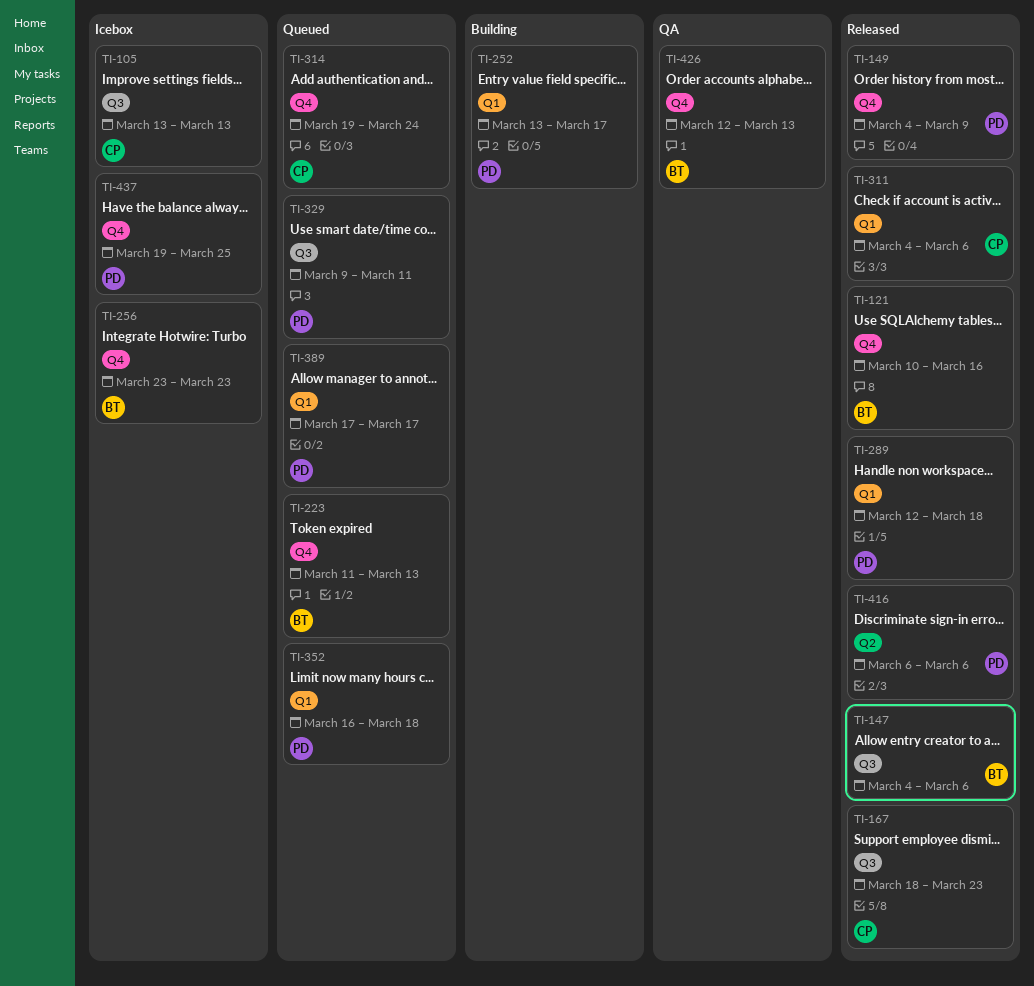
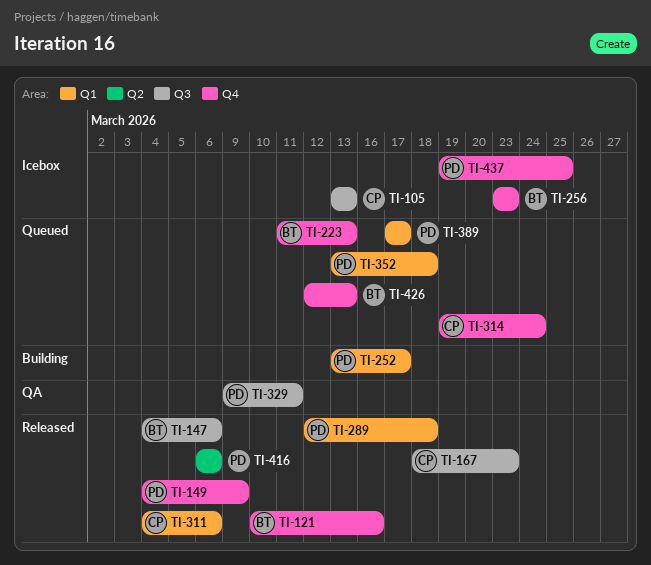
TI-329, status: Queued -> QA
TI-352, start: Mar 16 -> Mar 13
TI-426, status: QA -> Queued

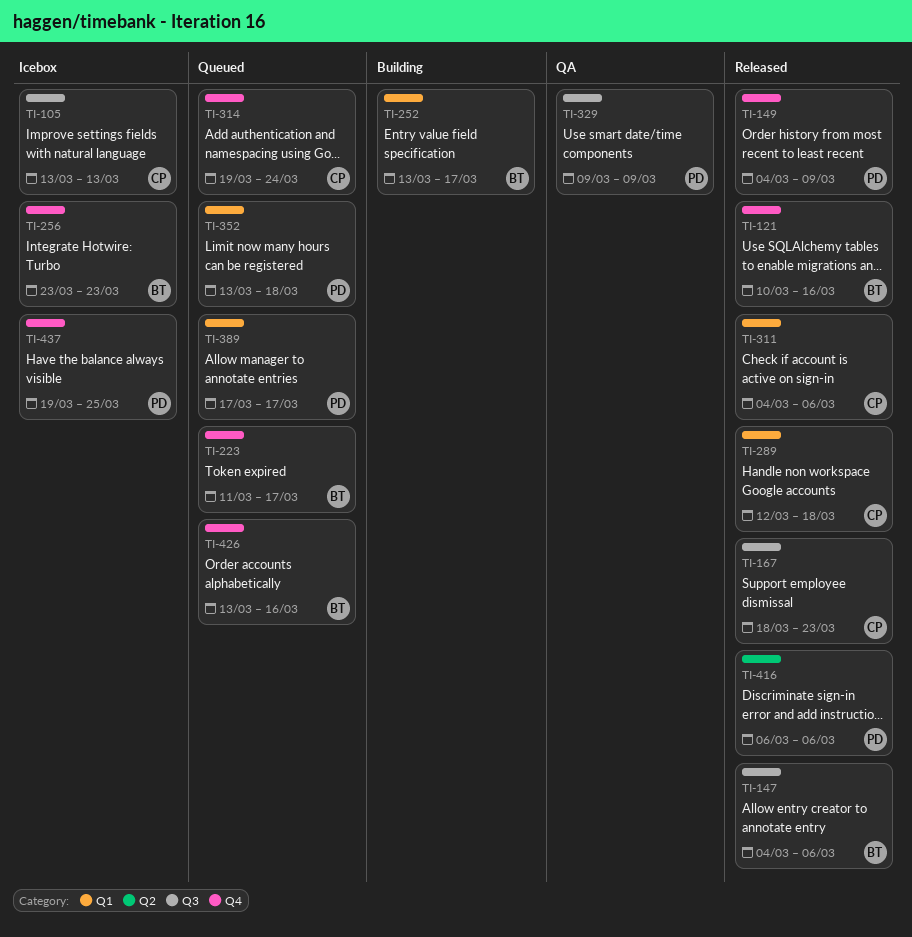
TI-223, due: Mar 13 -> Mar 17
TI-252, owner: PD -> BT
TI-289, owner: PD -> CP
TI-329, due: Mar 11 -> Mar 9
TI-426, start: Mar 12 -> Mar 13
TI-426, due: Mar 13 -> Mar 16

